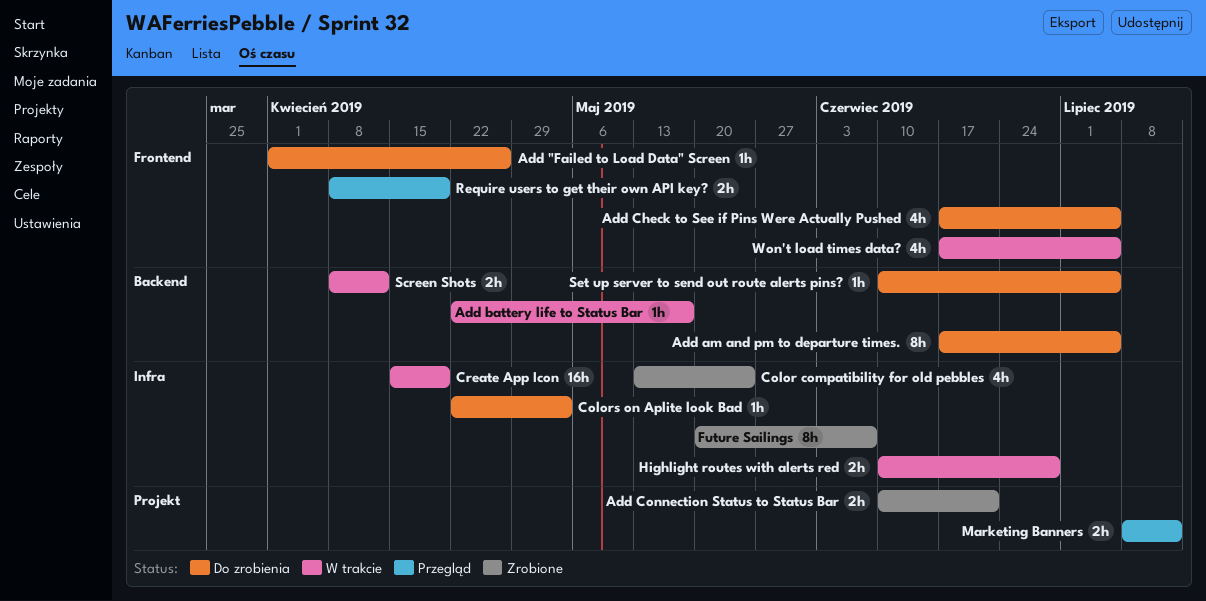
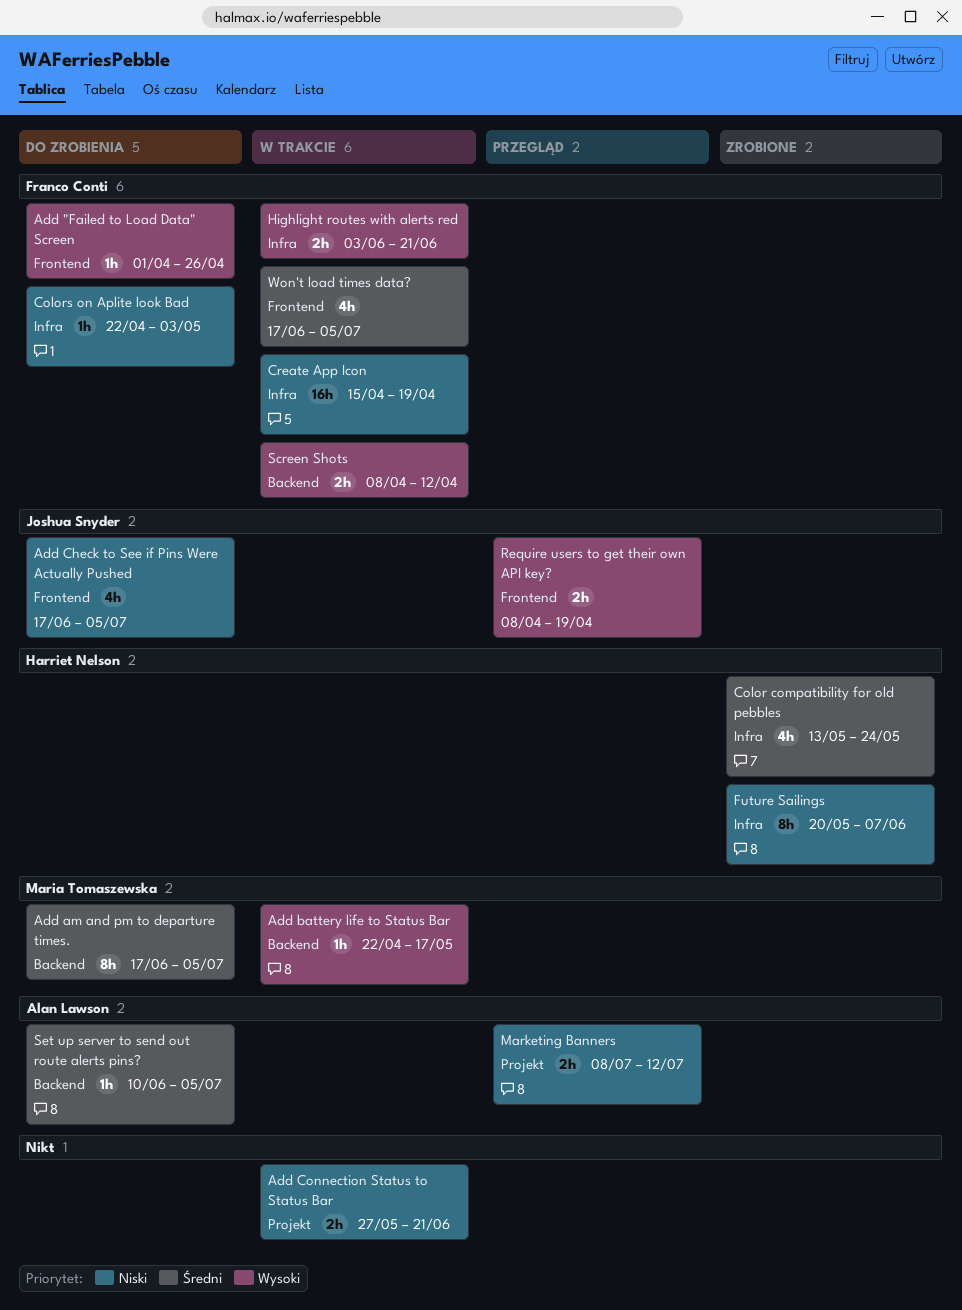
Add Connection Status to Status Bar, status: Zrobione -> W trakcie
Add Connection Status to Status Bar, start: Jun 10 -> May 27
Highlight routes with alerts red, start: Jun 10 -> Jun 3
Highlight routes with alerts red, due: Jun 28 -> Jun 21

